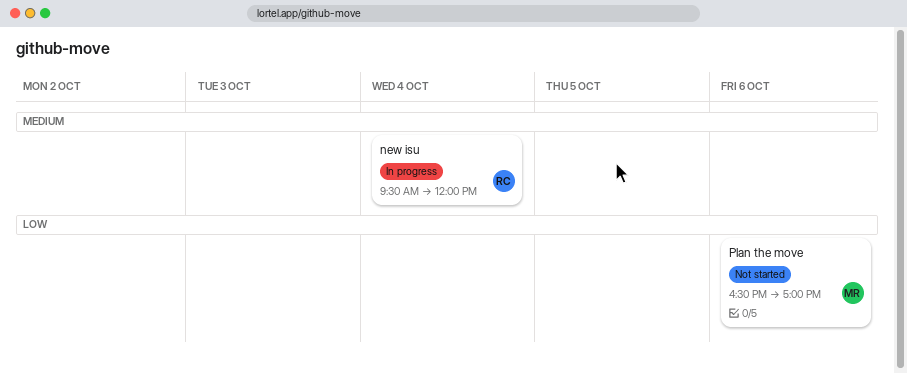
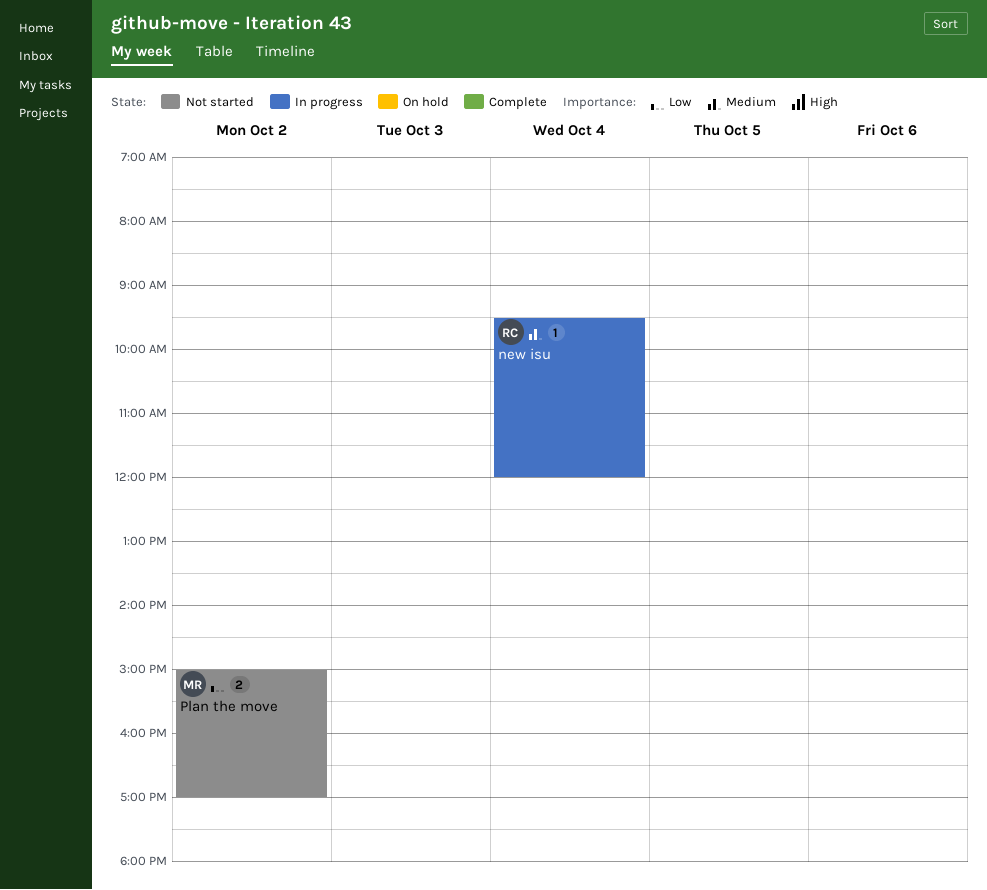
Plan the move, day: Oct 6 -> Oct 2
Plan the move, begins: 16:30 -> 15:00

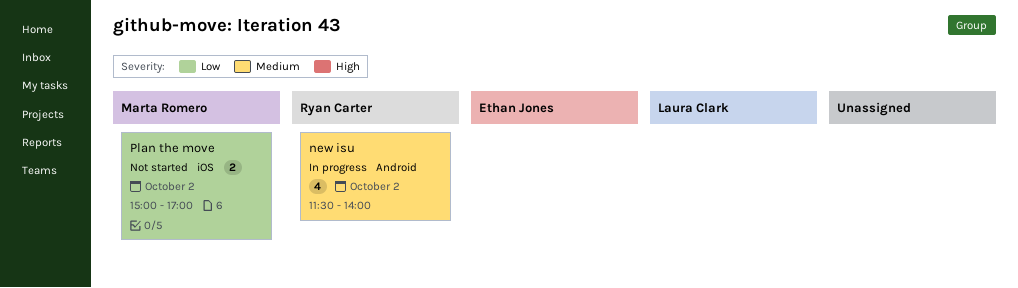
new isu, estimate: 1 -> 4
new isu, day: Oct 4 -> Oct 2
new isu, begins: 09:30 -> 11:30
new isu, ends: 12:00 -> 14:00

